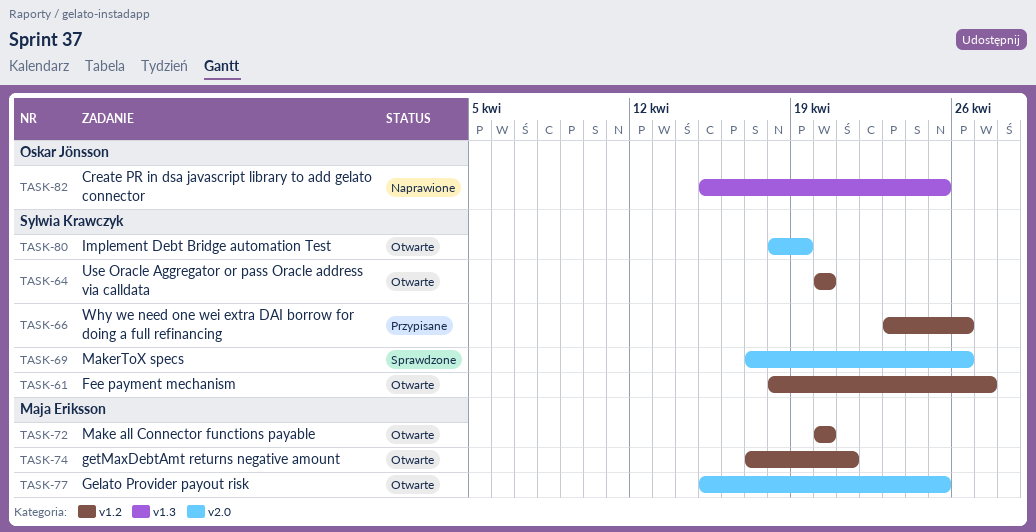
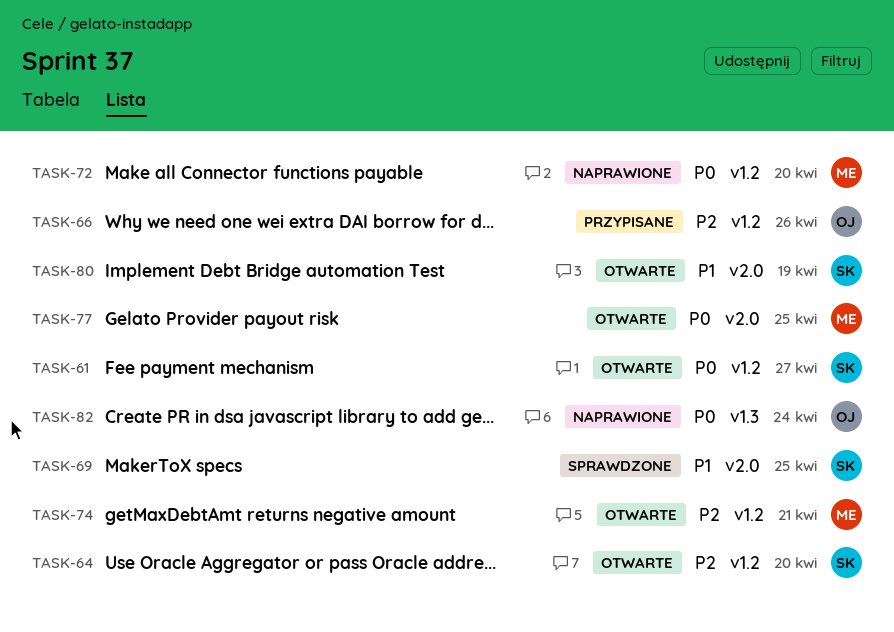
TASK-66, owner: Sylwia Krawczyk -> Oskar Jönsson
TASK-69, due: Apr 26 -> Apr 25
TASK-72, status: Otwarte -> Naprawione
TASK-82, due: Apr 25 -> Apr 24

